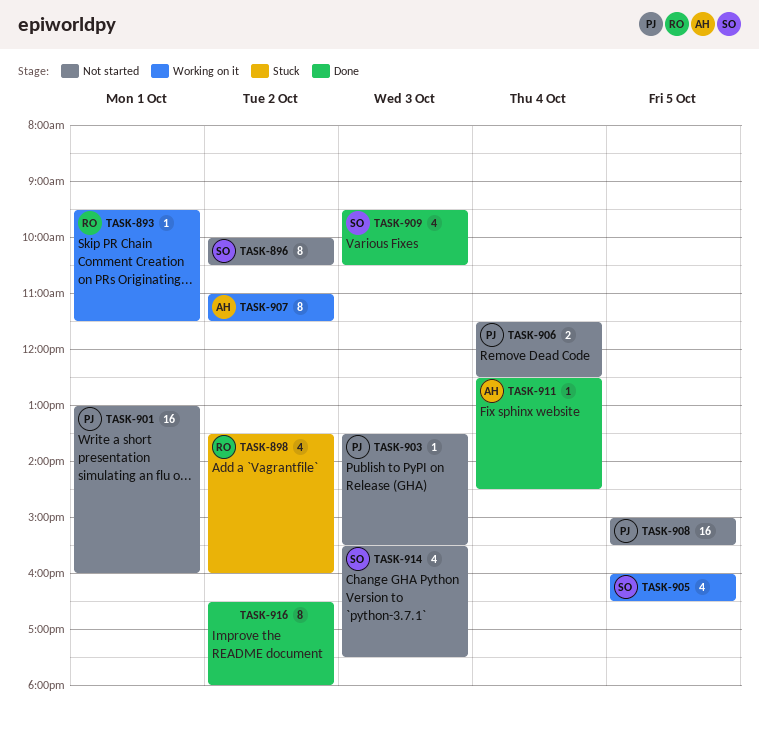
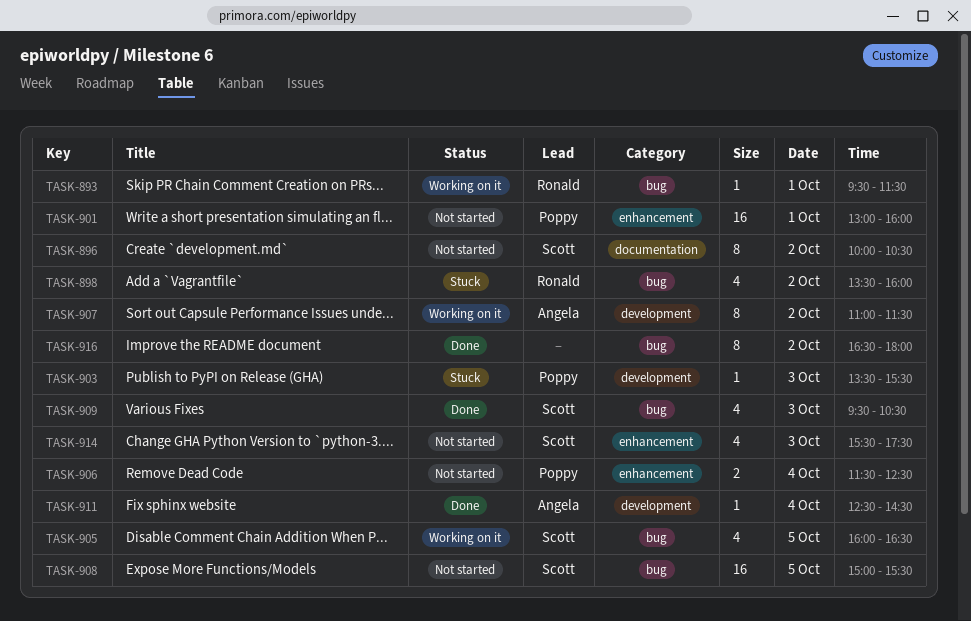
TASK-903, status: Not started -> Stuck
TASK-908, owner: Poppy -> Scott

